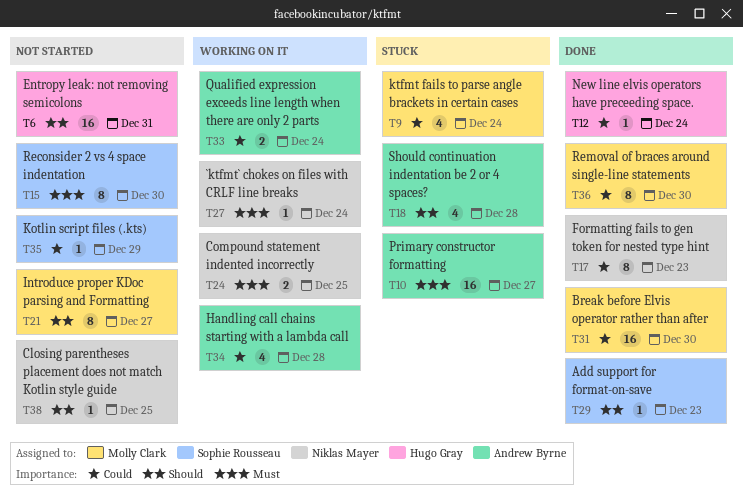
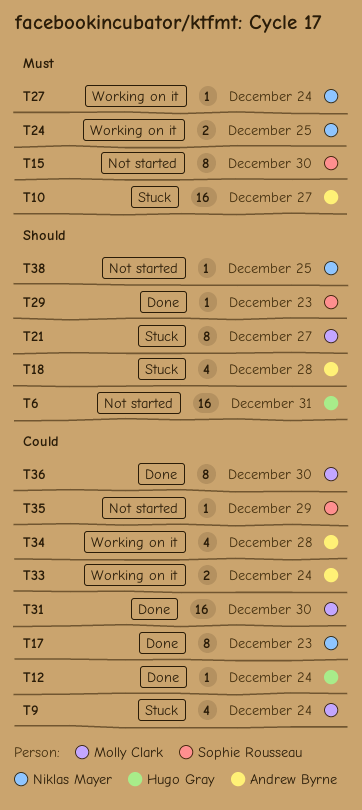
T21, status: Not started -> Stuck

